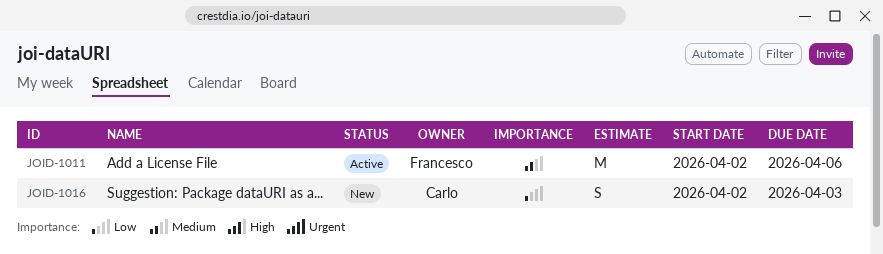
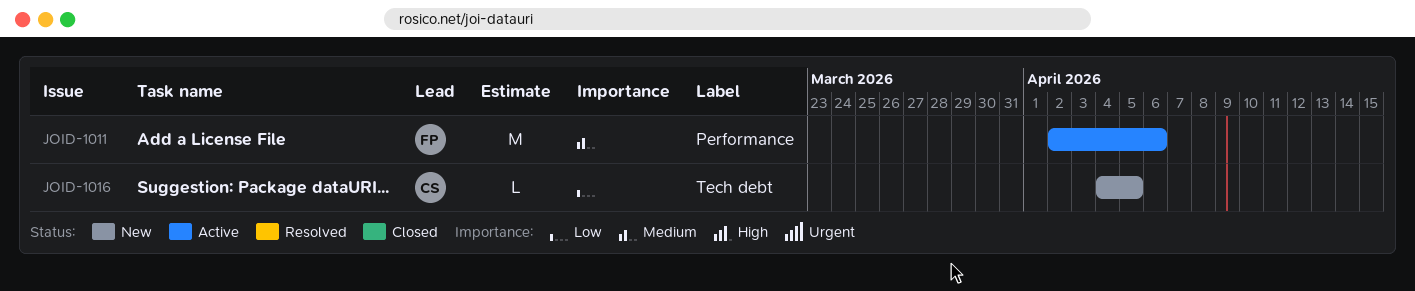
JOID-1016, estimate: S -> L
JOID-1016, start: Apr 2 -> Apr 4
JOID-1016, due: Apr 3 -> Apr 5

